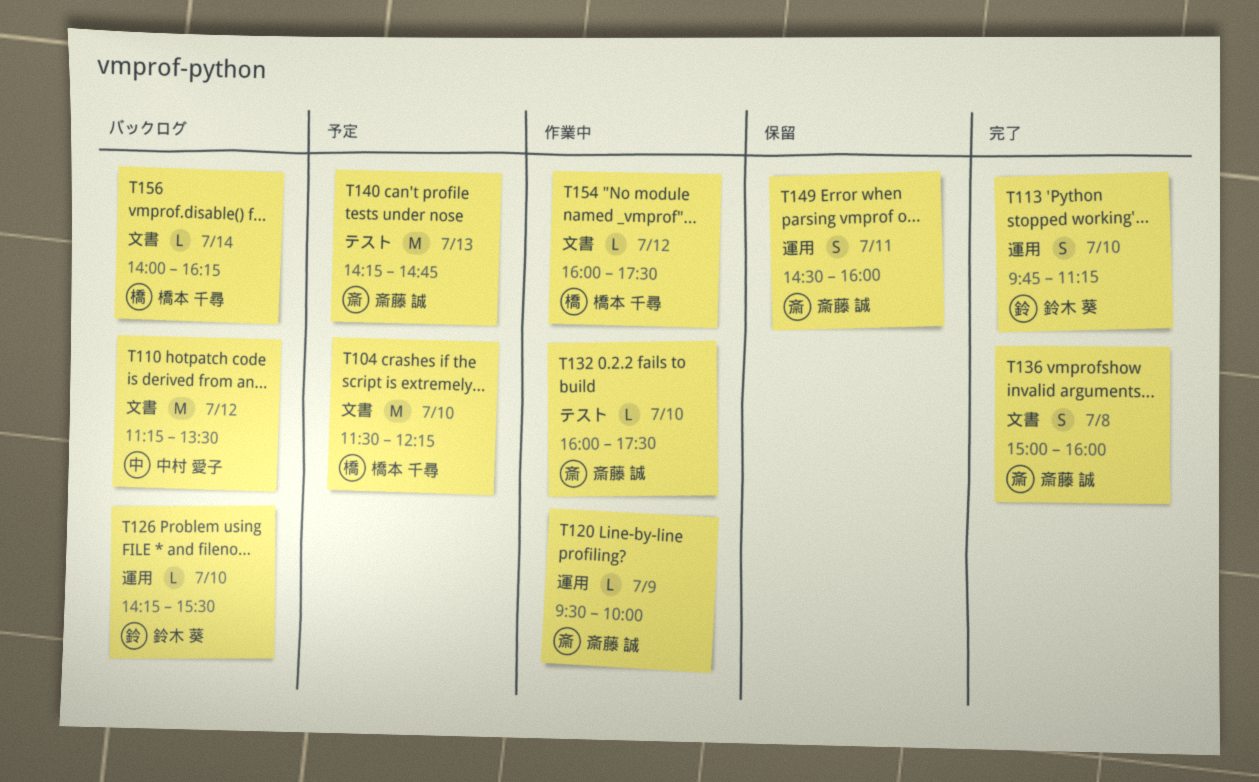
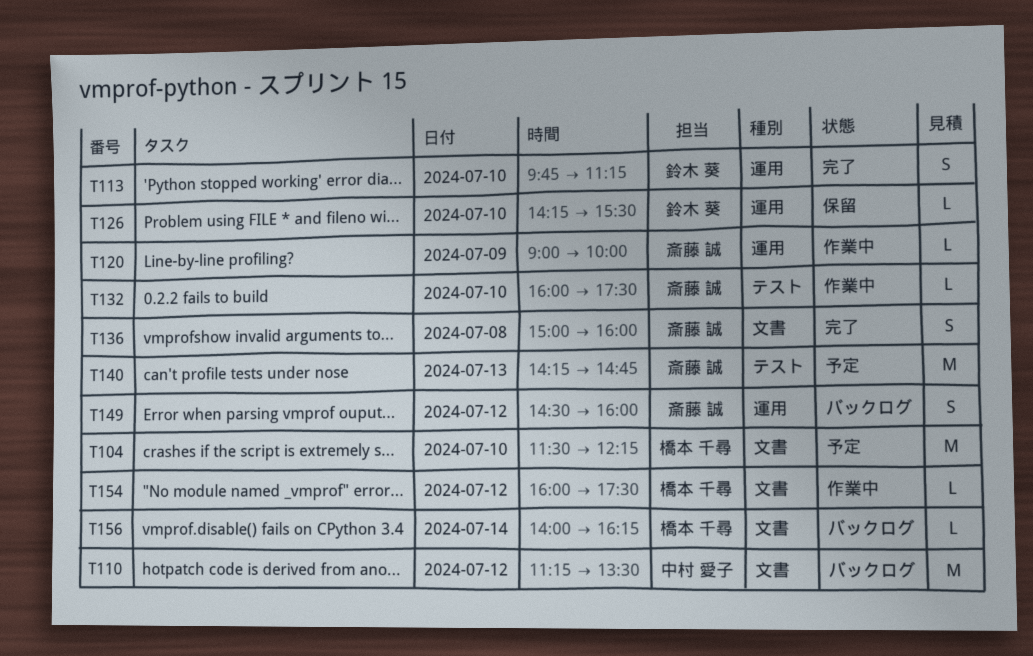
T120, begins: 09:30 -> 09:00
T126, status: バックログ -> 保留
T149, status: 保留 -> バックログ
T149, day: Jul 11 -> Jul 12

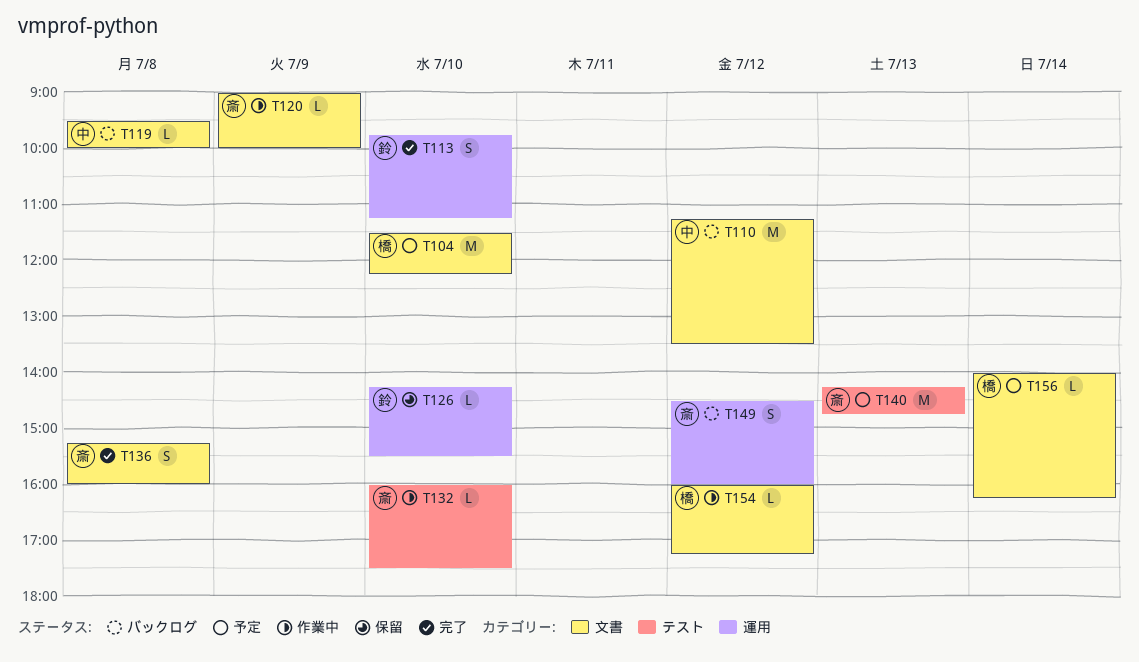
T119: none -> present
T120, label: 運用 -> 文書
T136, begins: 15:00 -> 15:15
T154, ends: 17:30 -> 17:15
T156, status: バックログ -> 予定

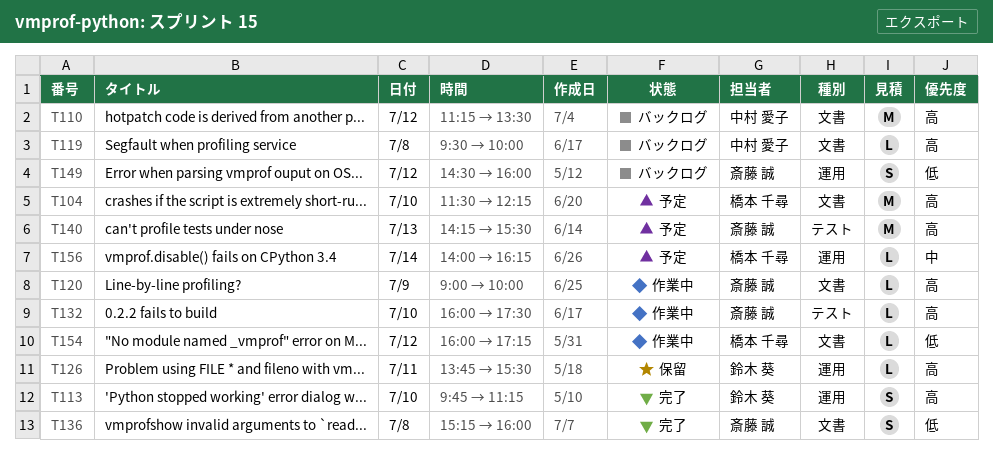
T126, day: Jul 10 -> Jul 11
T126, begins: 14:15 -> 13:45
T140, ends: 14:45 -> 15:30
T156, label: 文書 -> 運用

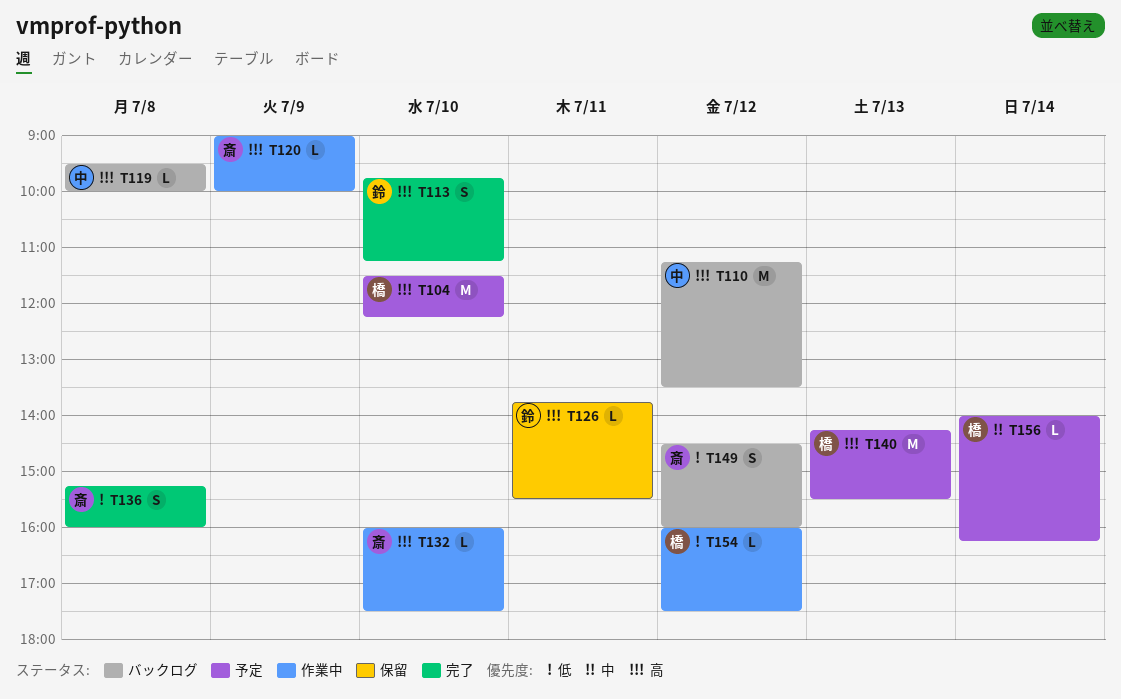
T140, owner: 斎藤 誠 -> 橋本 千尋
T154, ends: 17:15 -> 17:30

